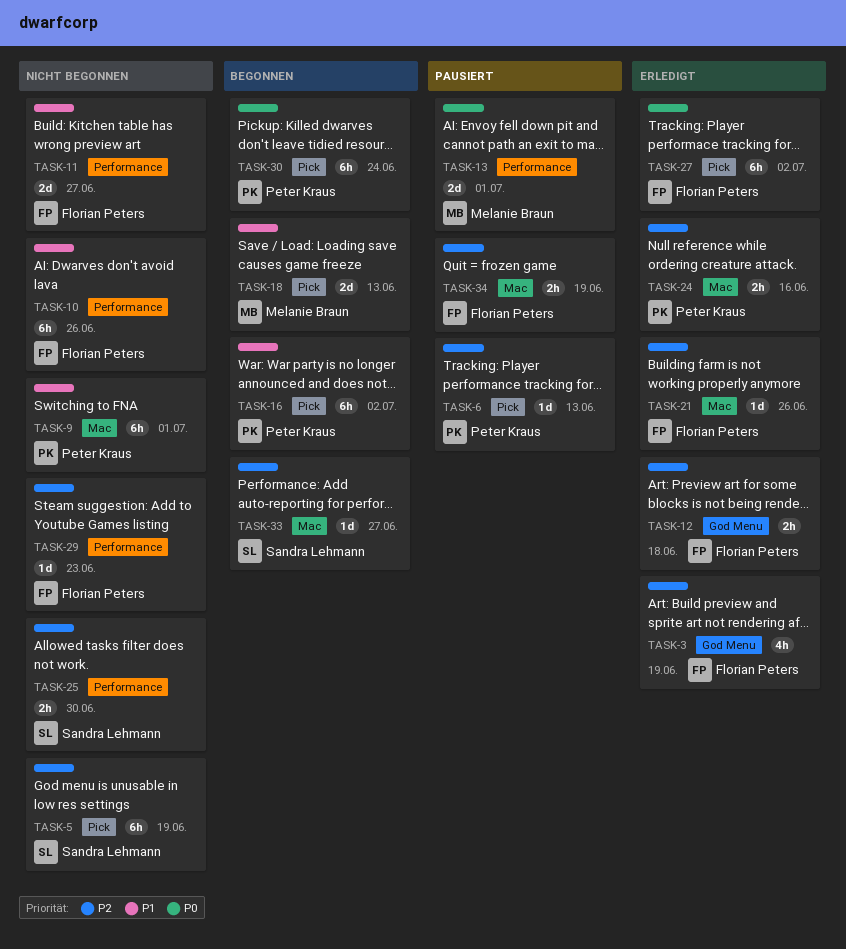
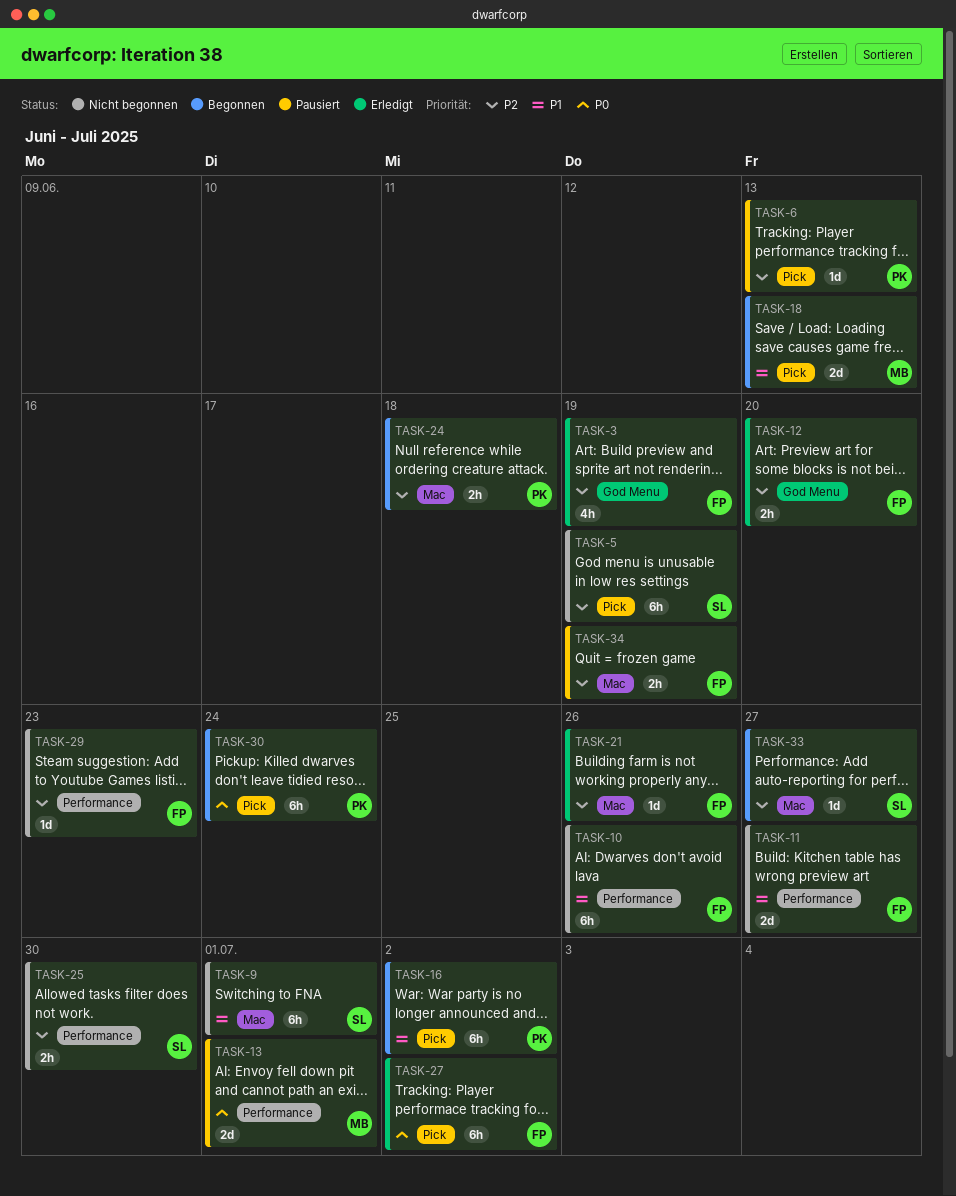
TASK-9, owner: Peter Kraus -> Sandra Lehmann
TASK-12, due: Jun 18 -> Jun 20
TASK-24, status: Erledigt -> Begonnen
TASK-24, due: Jun 16 -> Jun 18

